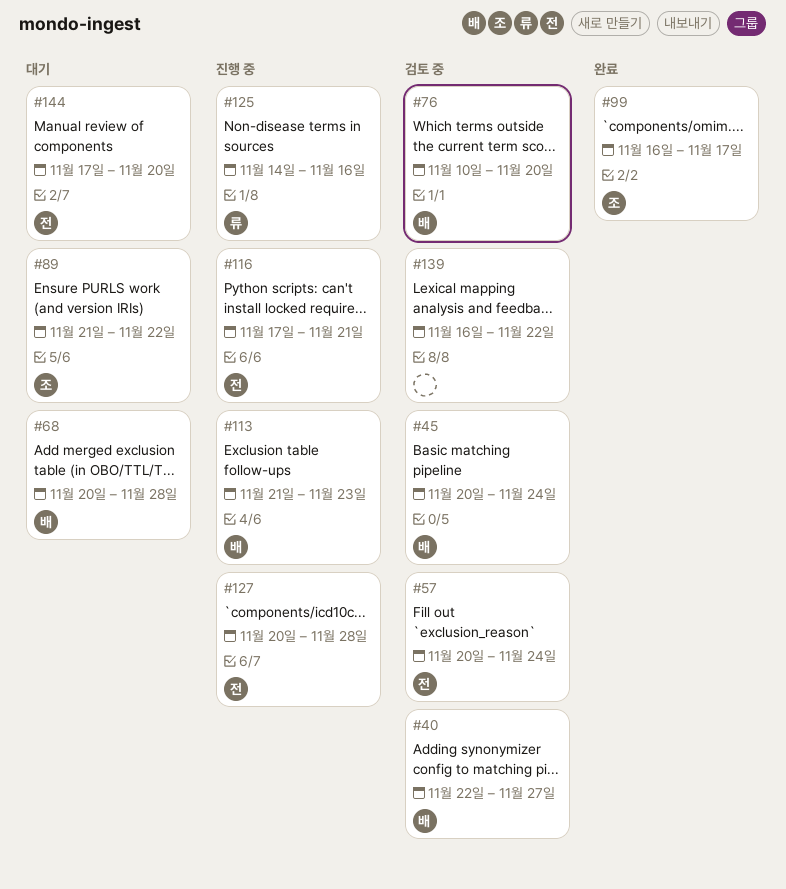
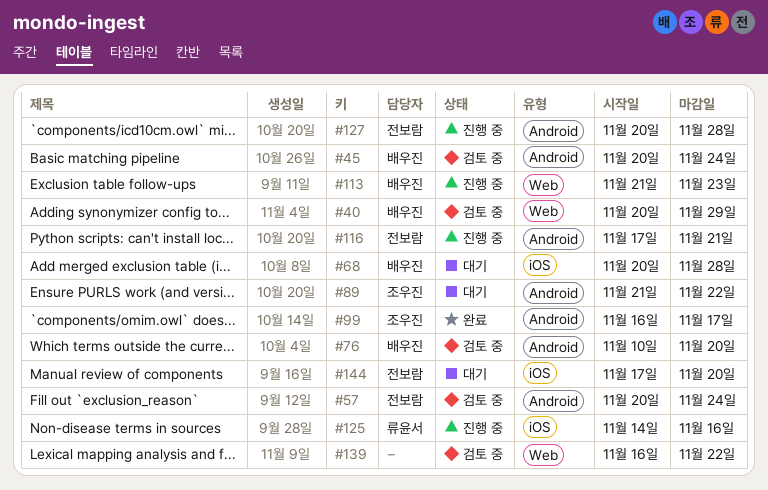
#40, start: Nov 22 -> Nov 20
#40, due: Nov 27 -> Nov 29

